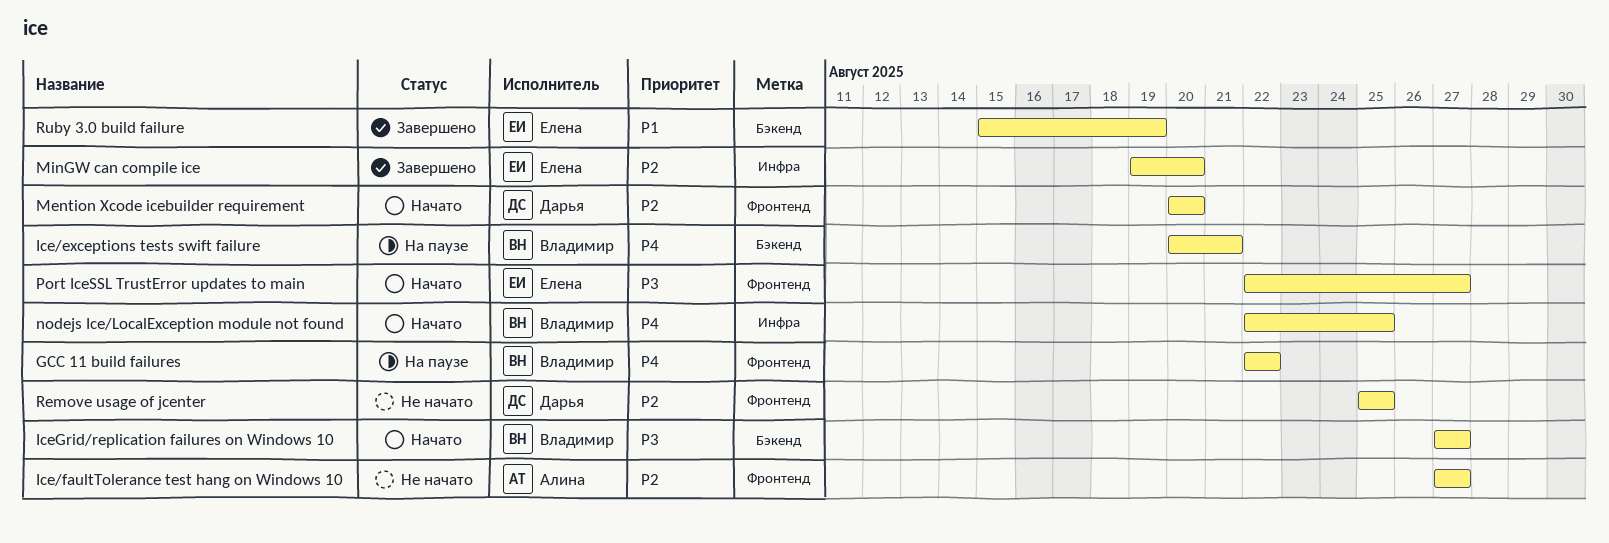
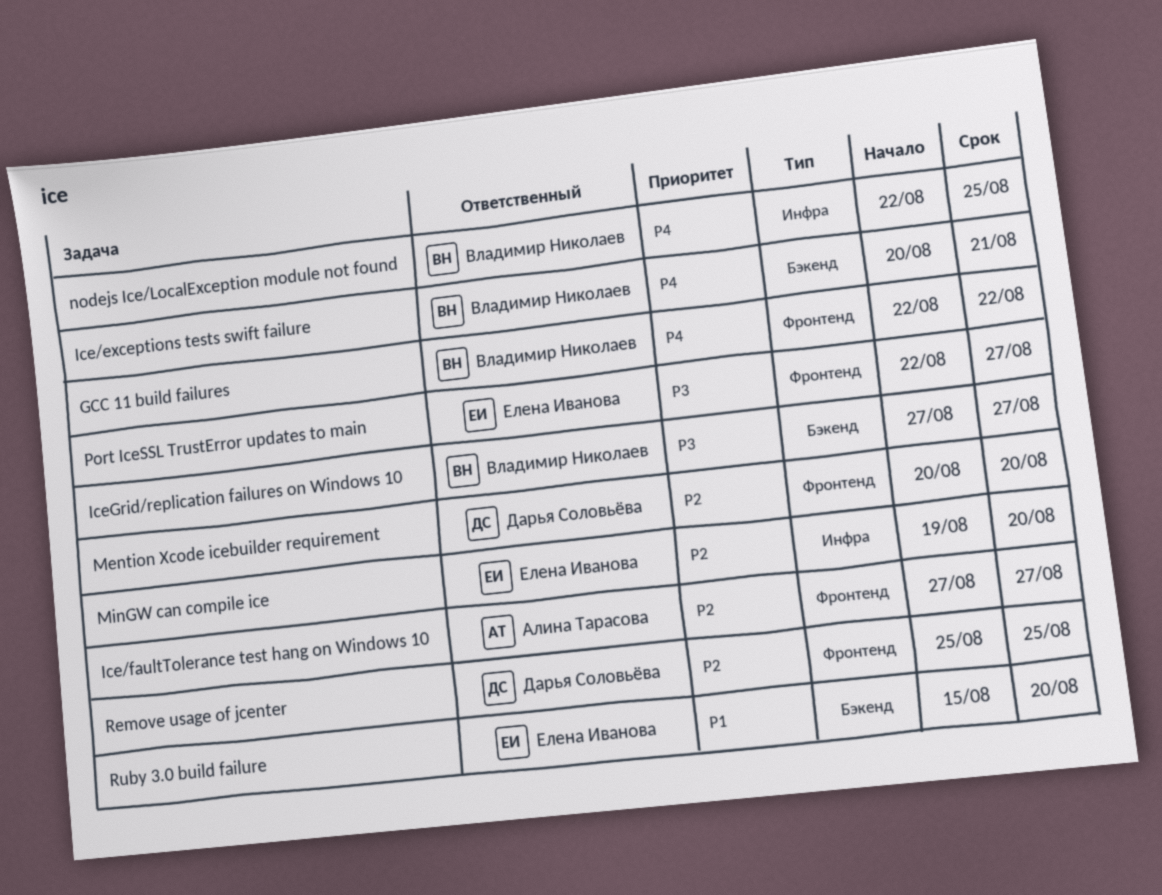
Ruby 3.0 build failure, due: Aug 19 -> Aug 20

